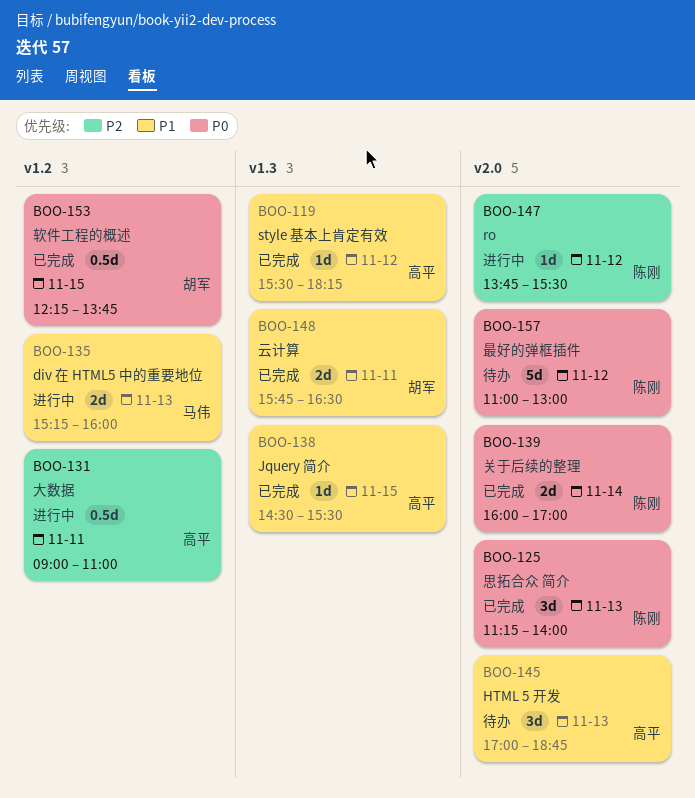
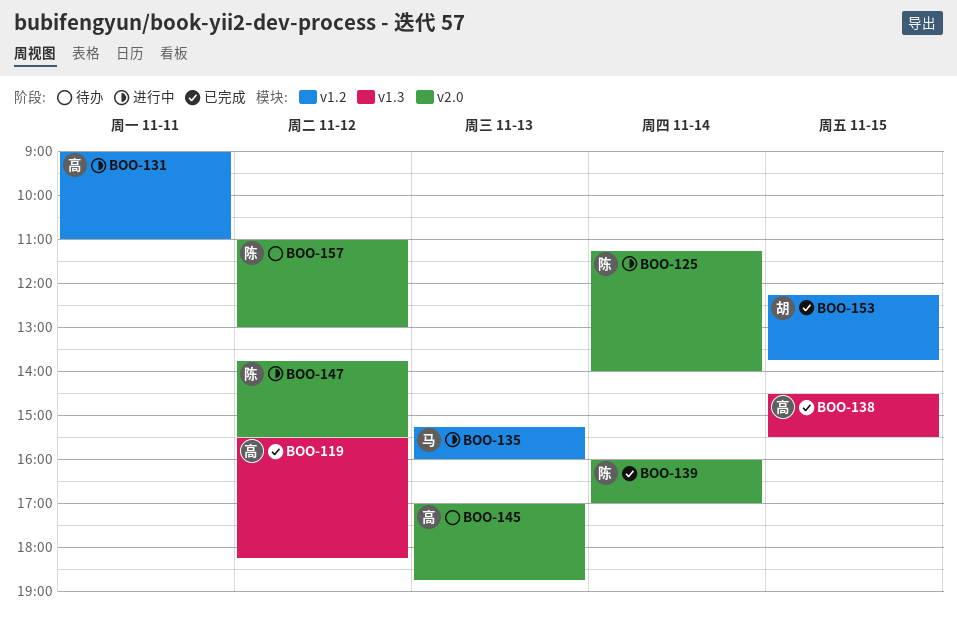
BOO-125, status: 已完成 -> 进行中
BOO-125, day: Nov 13 -> Nov 14
BOO-148: present -> none

